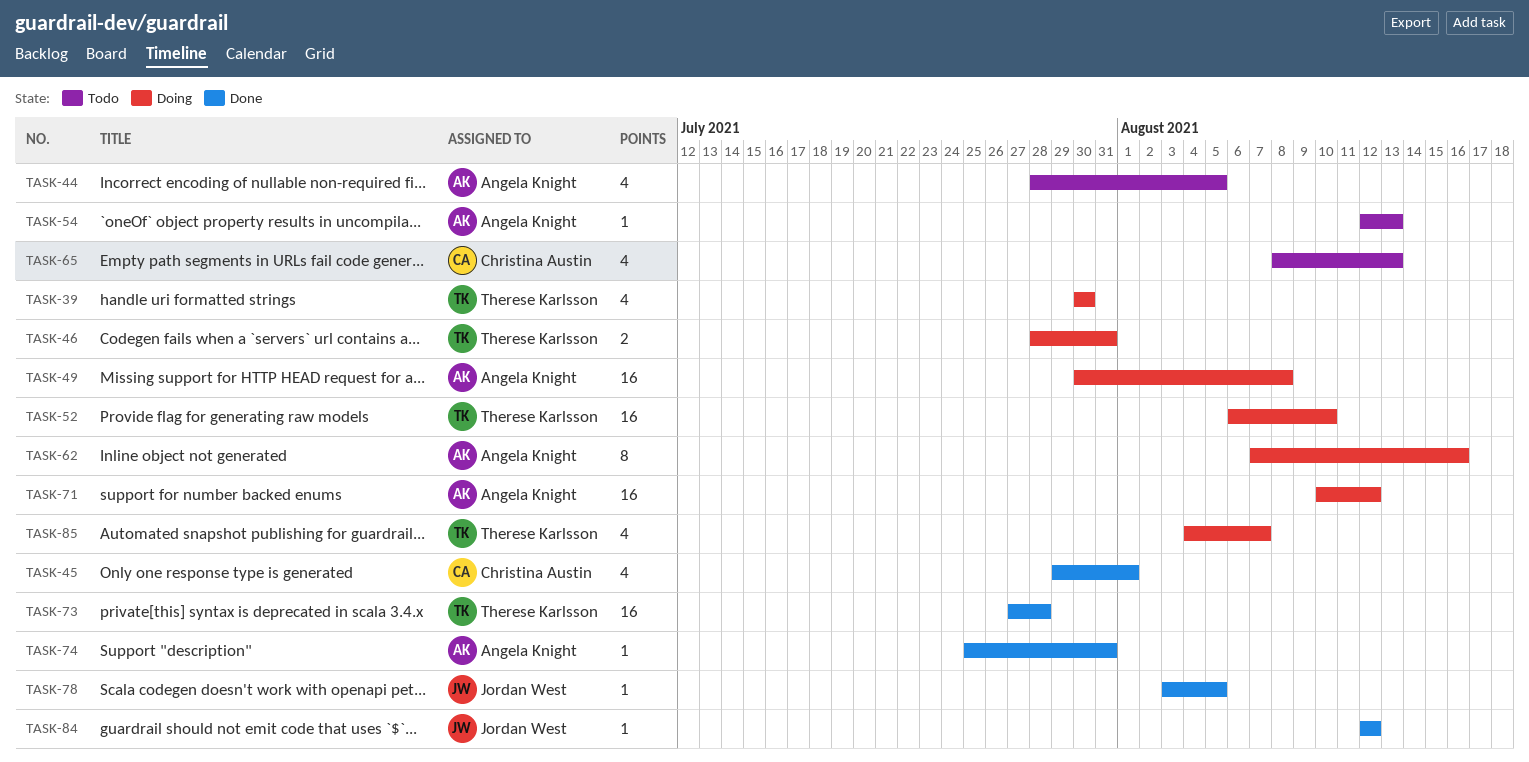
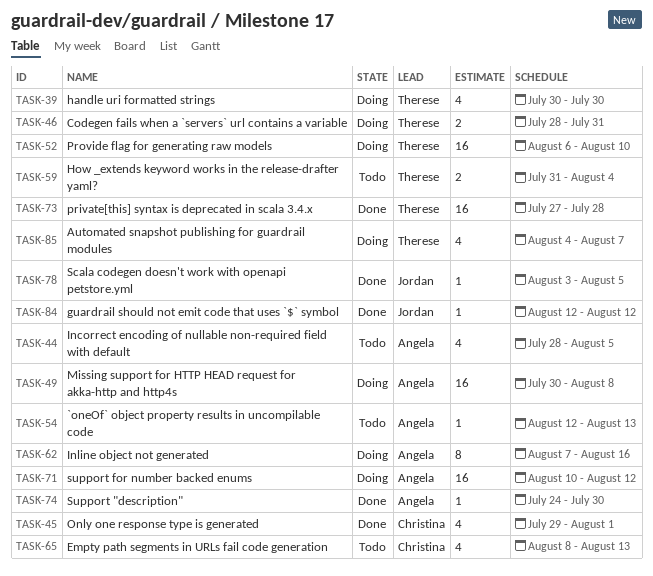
TASK-59: none -> present
TASK-74, start: Jul 25 -> Jul 24
TASK-74, due: Jul 31 -> Jul 30

